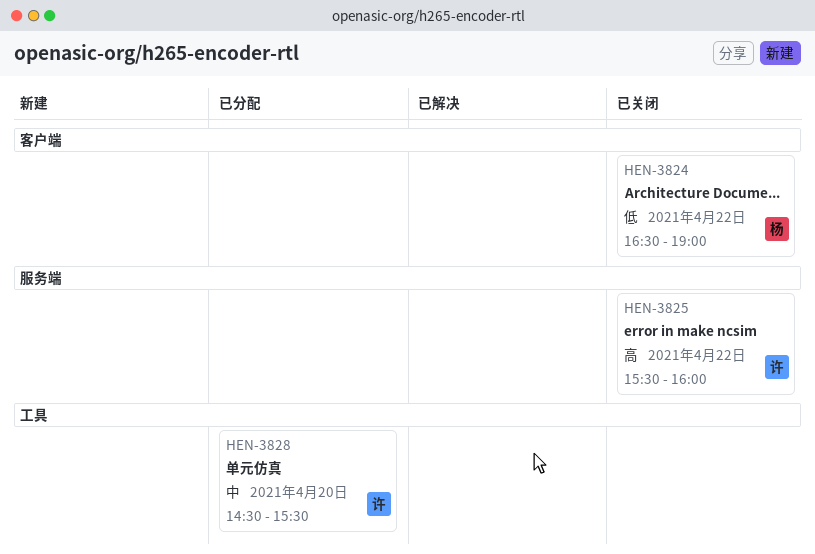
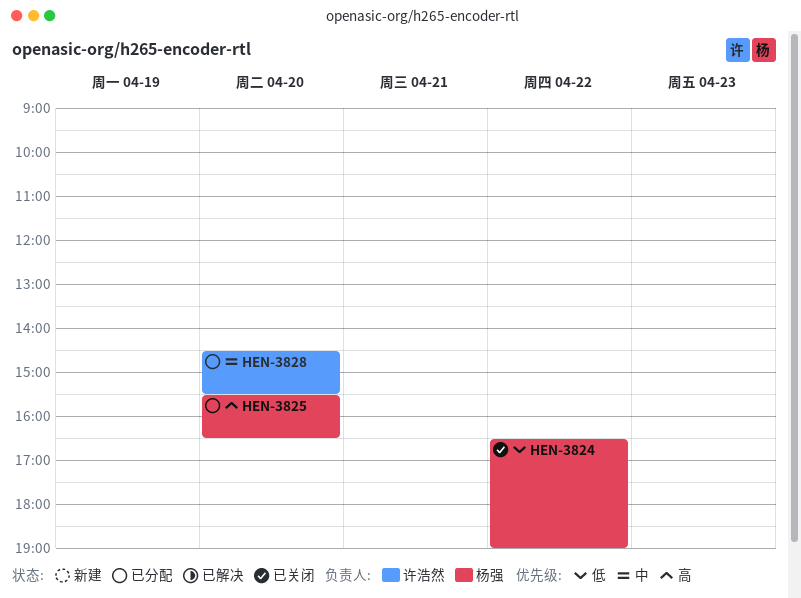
HEN-3825, status: 已关闭 -> 已分配
HEN-3825, owner: 许浩然 -> 杨强
HEN-3825, day: Apr 22 -> Apr 20
HEN-3825, ends: 16:00 -> 16:30

